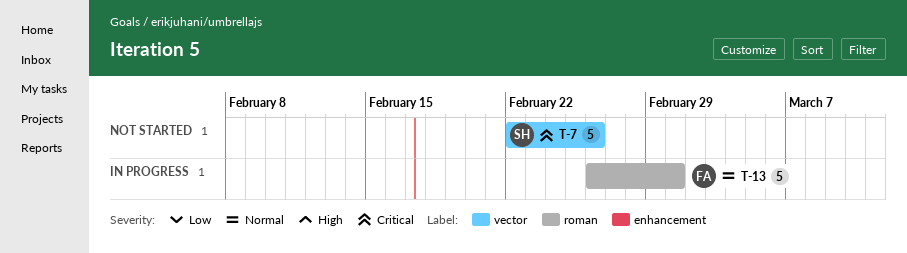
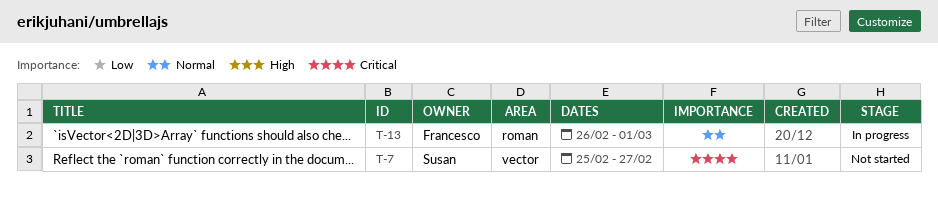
T-7, start: Feb 22 -> Feb 25
T-7, due: Feb 26 -> Feb 27

